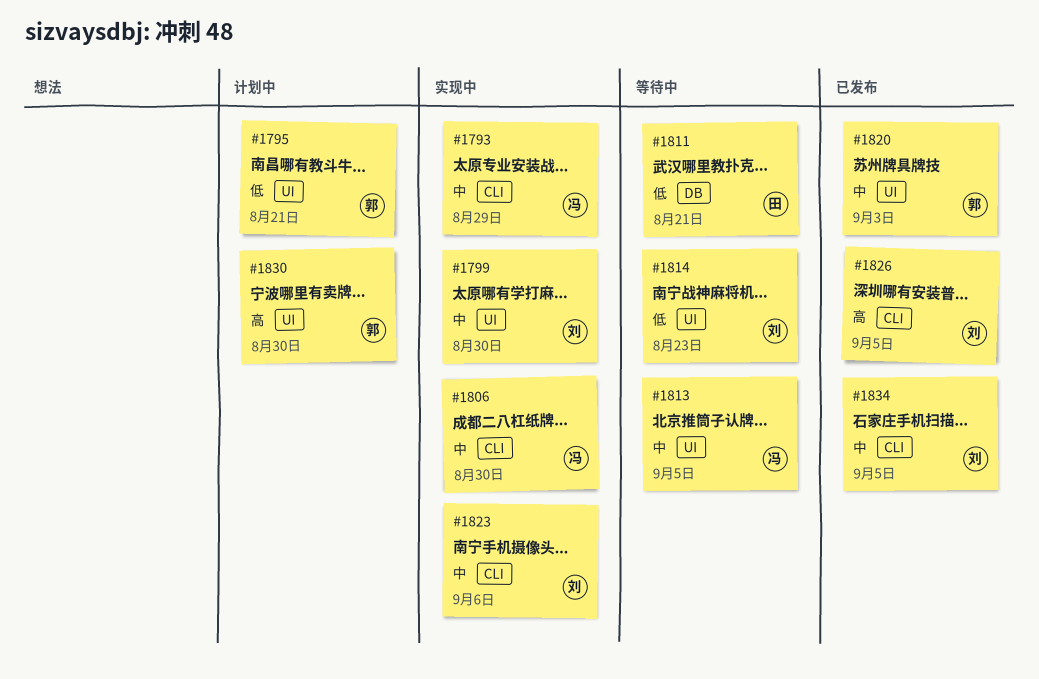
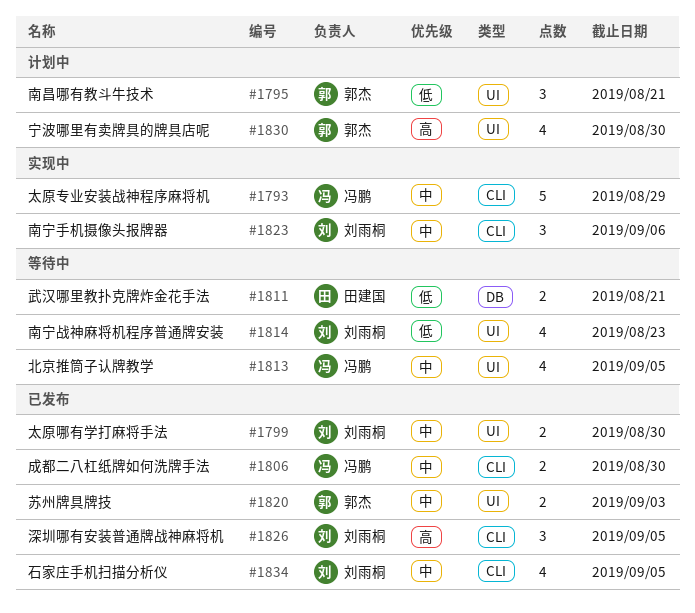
#1799, status: 实现中 -> 已发布
#1806, status: 实现中 -> 已发布

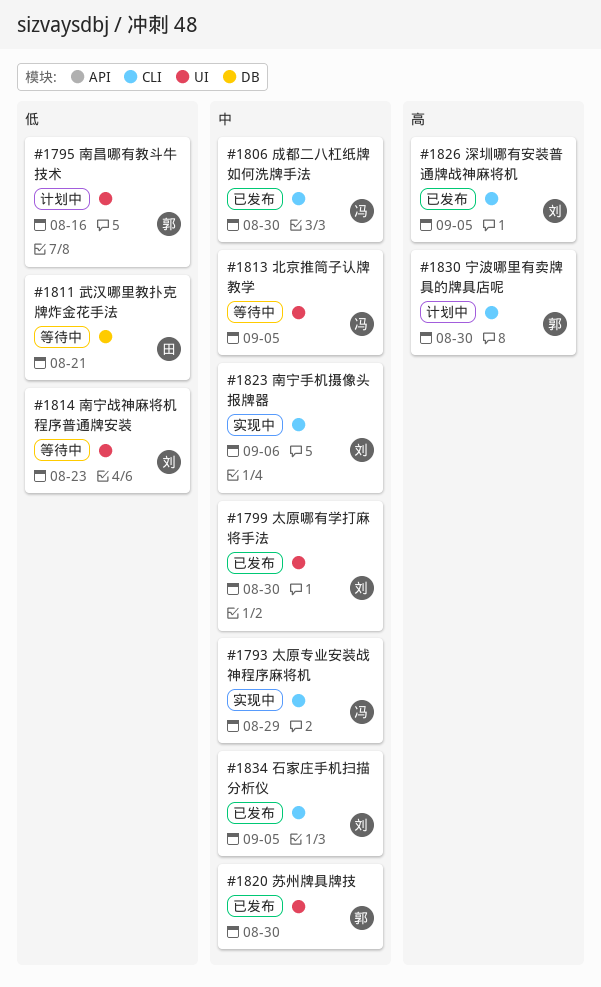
#1795, due: Aug 21 -> Aug 16
#1820, due: Sep 3 -> Aug 30
#1830, label: UI -> CLI

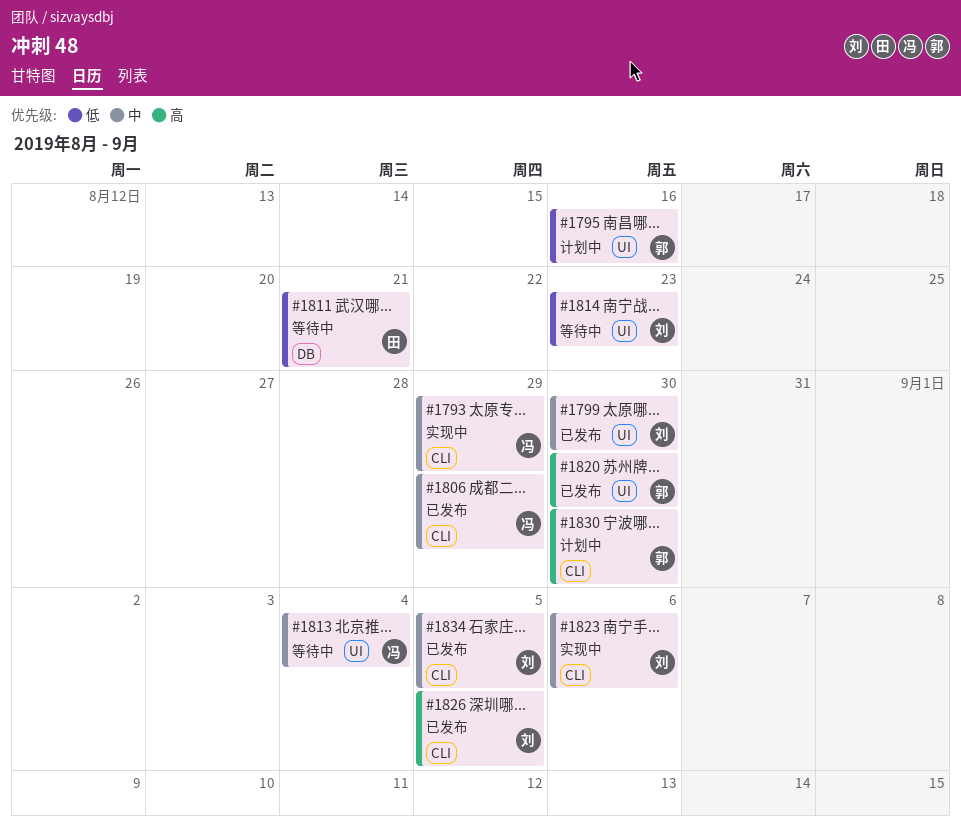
#1806, due: Aug 30 -> Aug 29
#1813, due: Sep 5 -> Sep 4
#1820, priority: 中 -> 高

